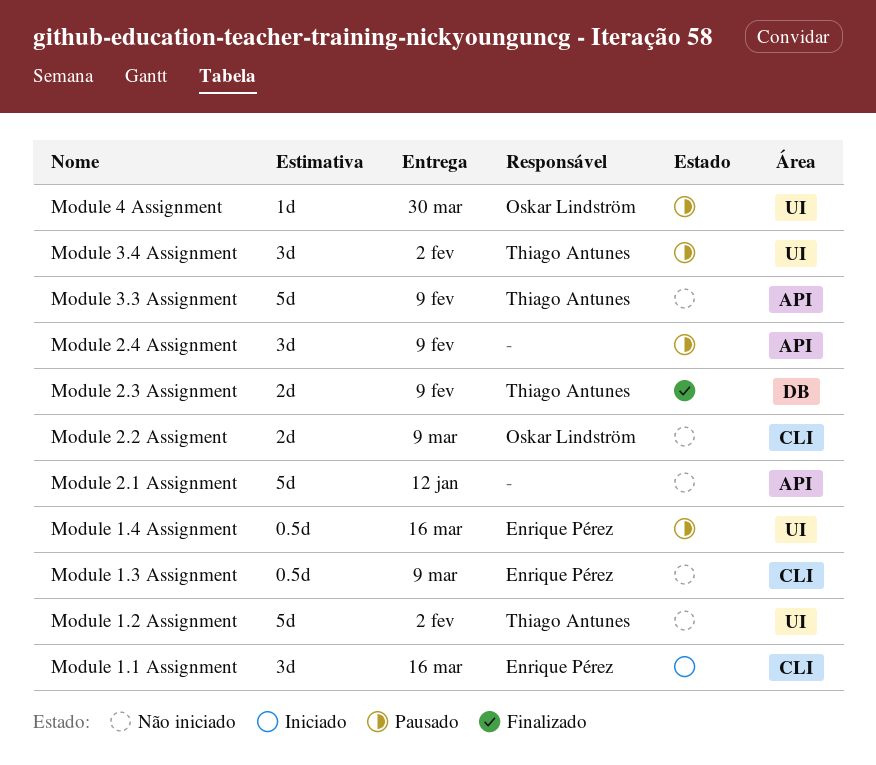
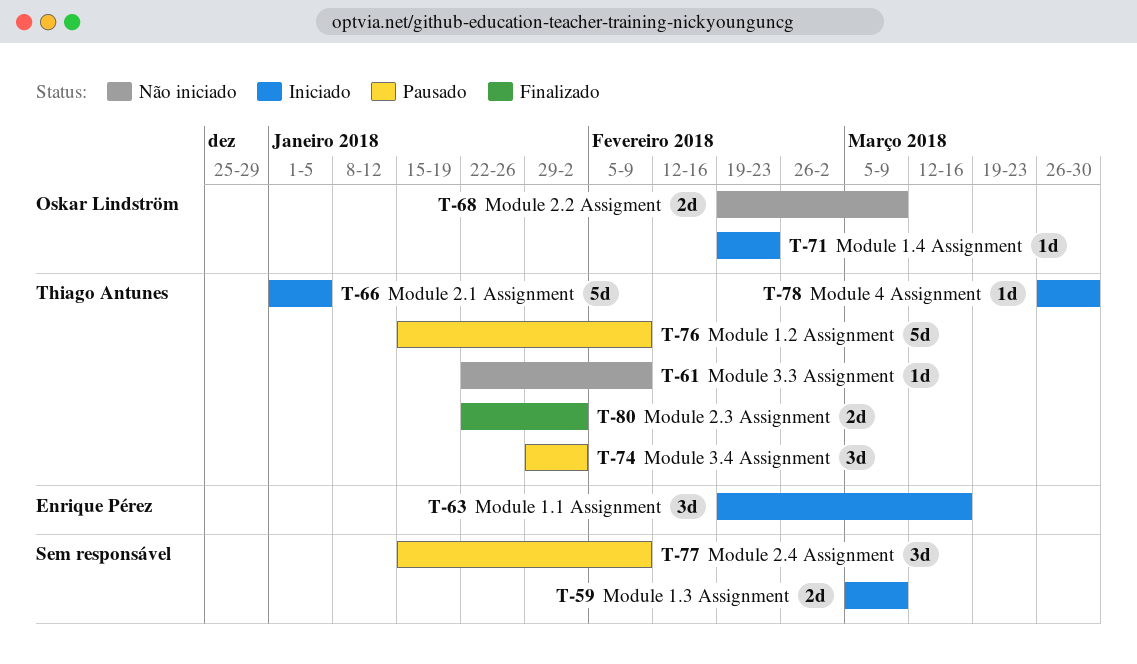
Module 1.2 Assignment, status: Não iniciado -> Pausado
Module 1.2 Assignment, due: Feb 2 -> Feb 9
Module 1.3 Assignment, status: Não iniciado -> Iniciado
Module 1.3 Assignment, owner: Enrique Pérez -> none
Module 1.3 Assignment, estimate: 0.5d -> 2d
Module 1.4 Assignment, status: Pausado -> Iniciado
Module 1.4 Assignment, owner: Enrique Pérez -> Oskar Lindström
Module 1.4 Assignment, estimate: 0.5d -> 1d
Module 1.4 Assignment, due: Mar 16 -> Feb 23
Module 2.1 Assignment, status: Não iniciado -> Iniciado
Module 2.1 Assignment, owner: none -> Thiago Antunes
Module 2.1 Assignment, due: Jan 12 -> Jan 5
Module 2.3 Assignment, due: Feb 9 -> Feb 2
Module 3.3 Assignment, estimate: 5d -> 1d
Module 4 Assignment, status: Pausado -> Iniciado
Module 4 Assignment, owner: Oskar Lindström -> Thiago Antunes

